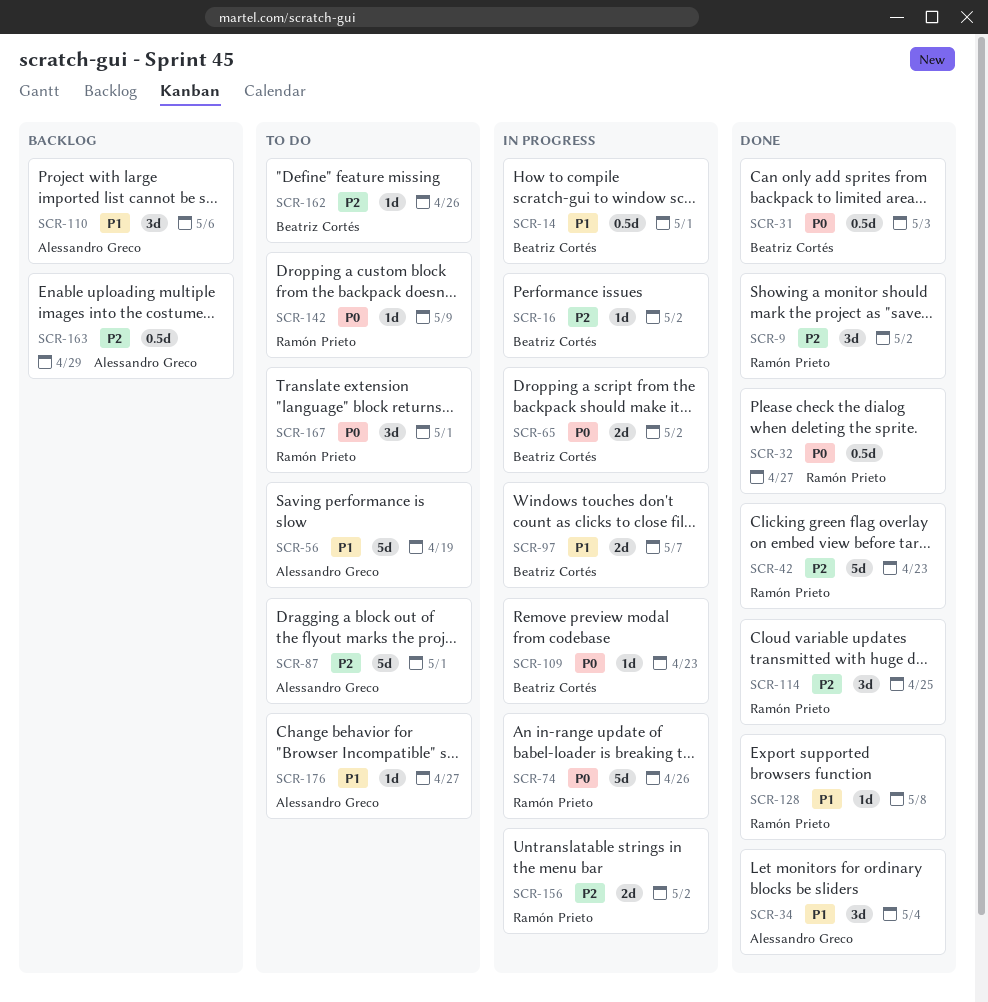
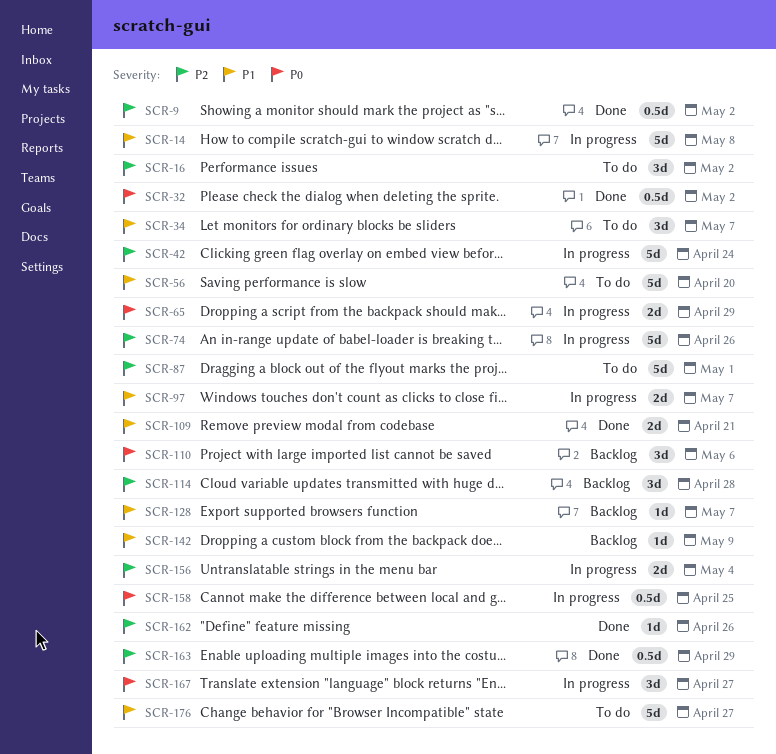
SCR-9, estimate: 3d -> 0.5d
SCR-14, estimate: 0.5d -> 5d
SCR-14, due: May 1 -> May 8
SCR-16, status: In progress -> To do
SCR-16, estimate: 1d -> 3d
SCR-31: present -> none
SCR-32, due: Apr 27 -> May 2
SCR-34, status: Done -> To do
SCR-34, due: May 4 -> May 7
SCR-42, status: Done -> In progress
SCR-42, due: Apr 23 -> Apr 24
SCR-56, due: Apr 19 -> Apr 20
SCR-65, due: May 2 -> Apr 29
SCR-74, priority: P0 -> P2
SCR-109, status: In progress -> Done
SCR-109, priority: P0 -> P1
SCR-109, estimate: 1d -> 2d
SCR-109, due: Apr 23 -> Apr 21
SCR-110, priority: P1 -> P0
SCR-114, status: Done -> Backlog
SCR-114, due: Apr 25 -> Apr 28
SCR-128, status: Done -> Backlog
SCR-128, due: May 8 -> May 7
SCR-142, status: To do -> Backlog
SCR-142, priority: P0 -> P1
SCR-156, due: May 2 -> May 4
SCR-158: none -> present
SCR-162, status: To do -> Done
SCR-163, status: Backlog -> Done
SCR-167, status: To do -> In progress
SCR-167, due: May 1 -> Apr 27
SCR-176, estimate: 1d -> 5d

